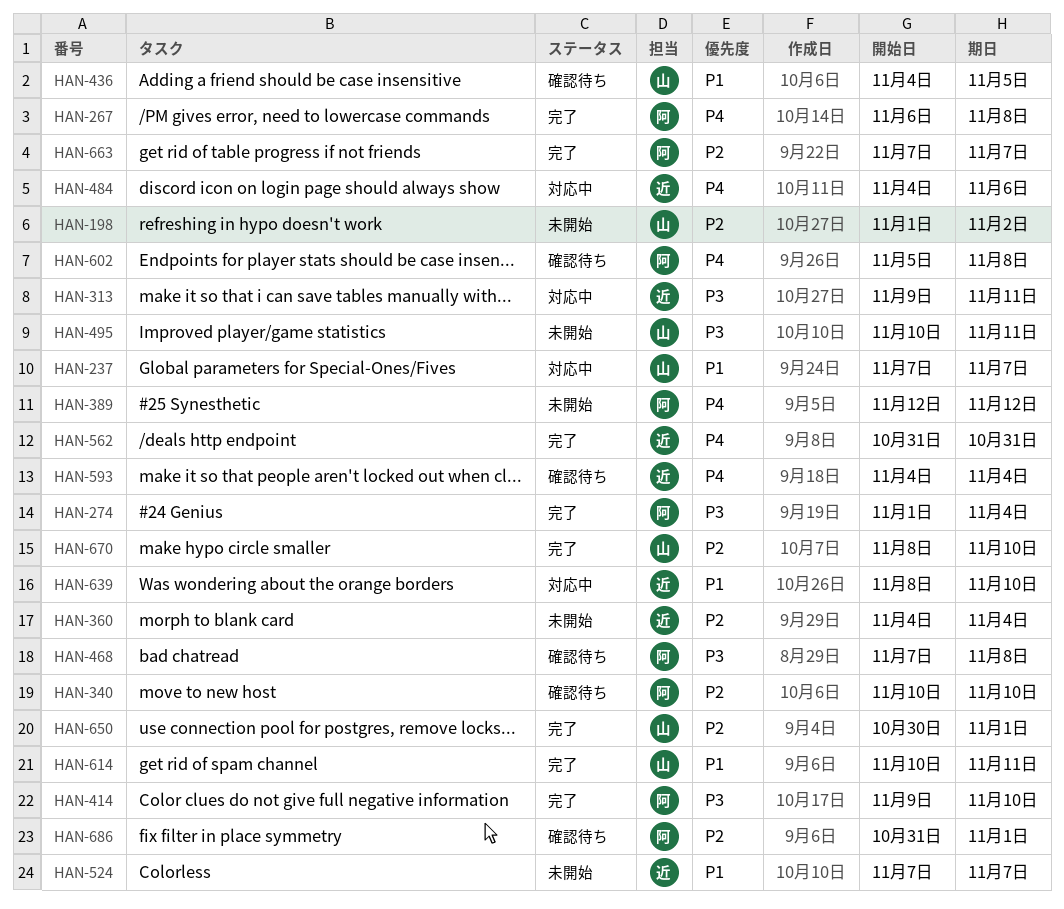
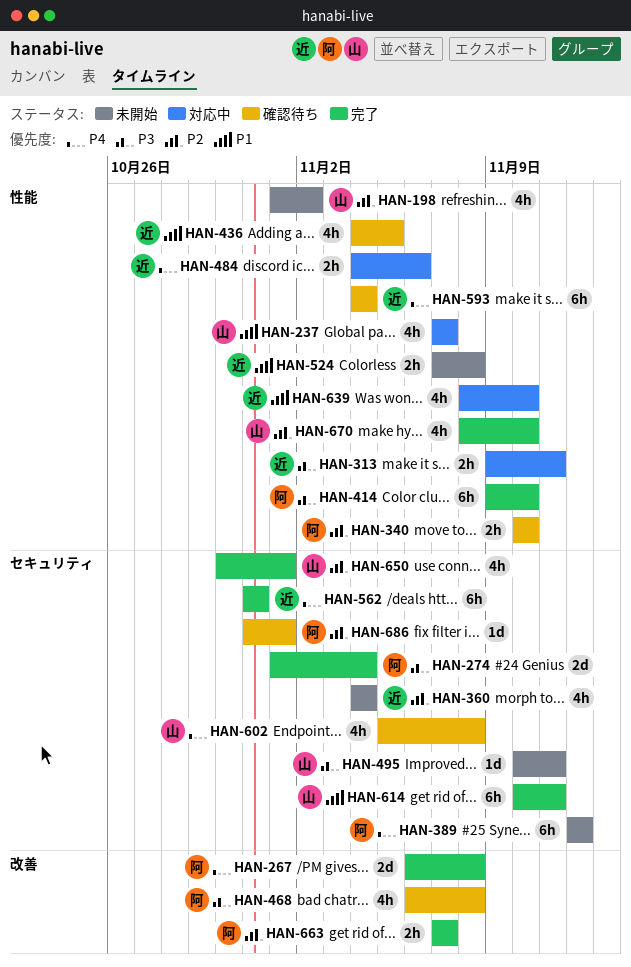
HAN-436, owner: 山 -> 近
HAN-468, start: Nov 7 -> Nov 6
HAN-524, due: Nov 7 -> Nov 8
HAN-602, owner: 阿 -> 山

